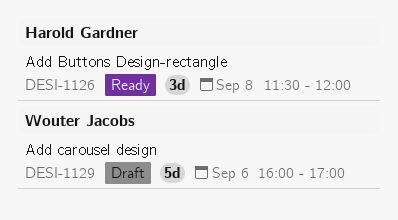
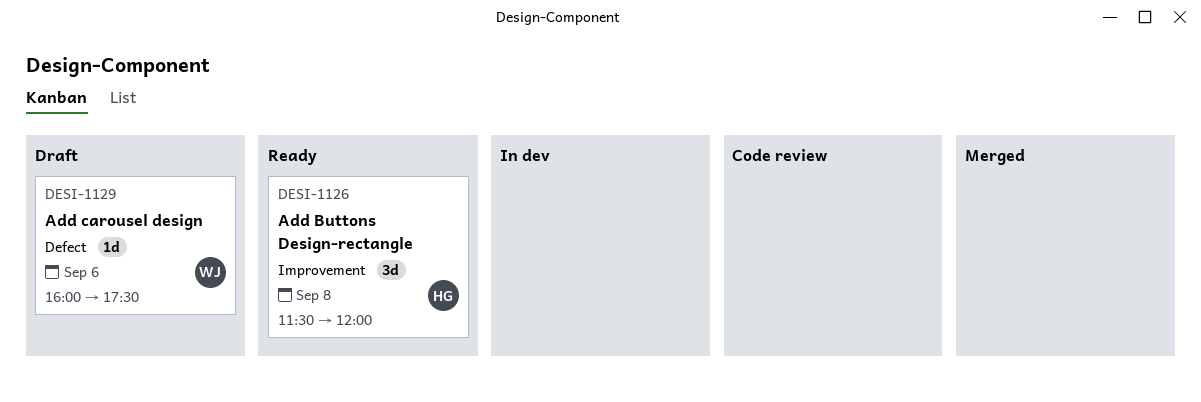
DESI-1129, estimate: 5d -> 1d
DESI-1129, ends: 17:00 -> 17:30

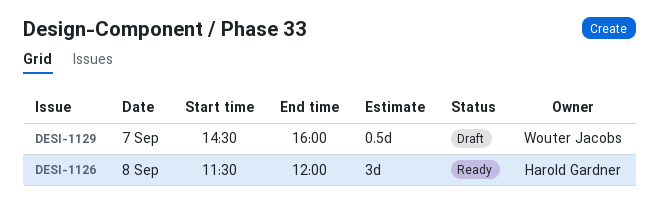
DESI-1129, estimate: 1d -> 0.5d
DESI-1129, day: Sep 6 -> Sep 7
DESI-1129, begins: 16:00 -> 14:30
DESI-1129, ends: 17:30 -> 16:00

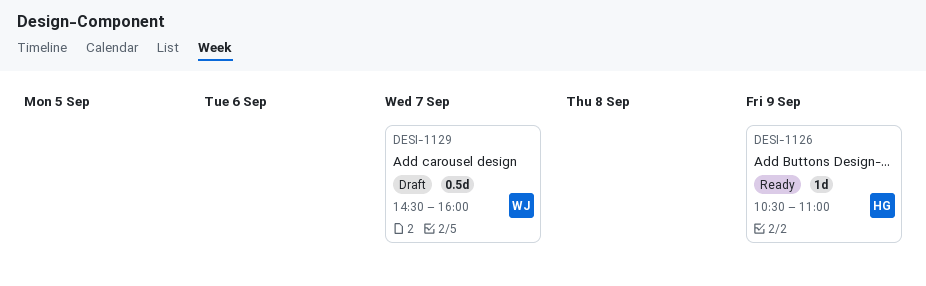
DESI-1126, estimate: 3d -> 1d
DESI-1126, day: Sep 8 -> Sep 9
DESI-1126, begins: 11:30 -> 10:30
DESI-1126, ends: 12:00 -> 11:00

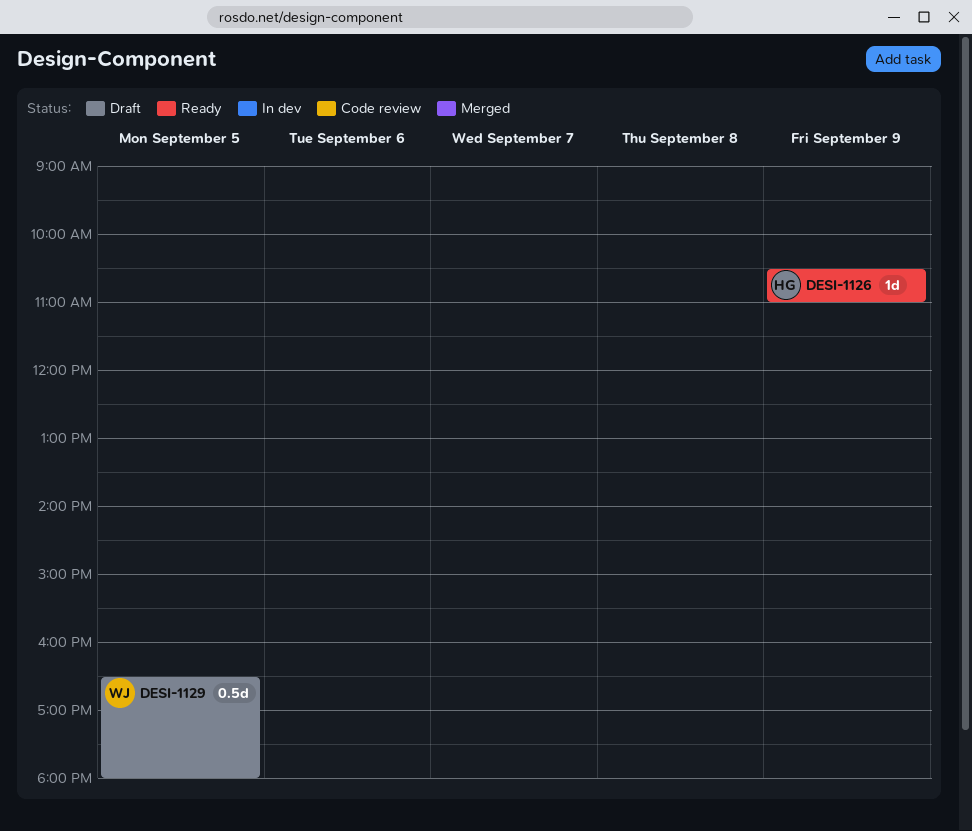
DESI-1129, day: Sep 7 -> Sep 5
DESI-1129, begins: 14:30 -> 16:30
DESI-1129, ends: 16:00 -> 18:00

